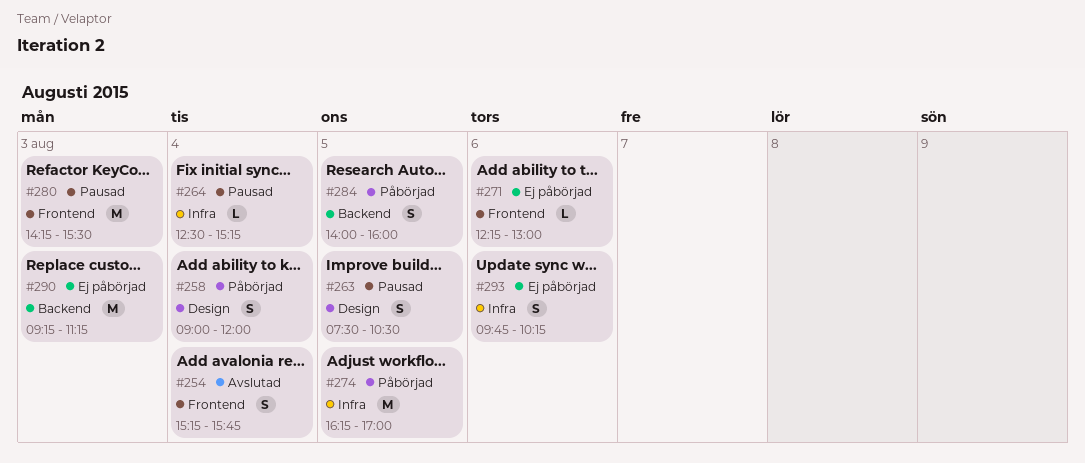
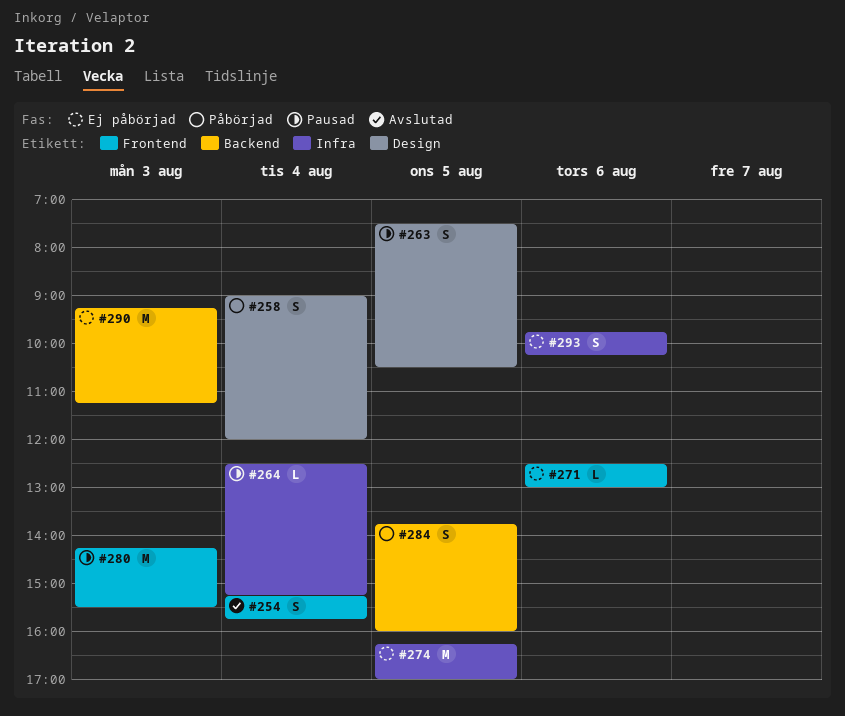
#271, begins: 12:15 -> 12:30
#274, status: Påbörjad -> Ej påbörjad
#284, begins: 14:00 -> 13:45

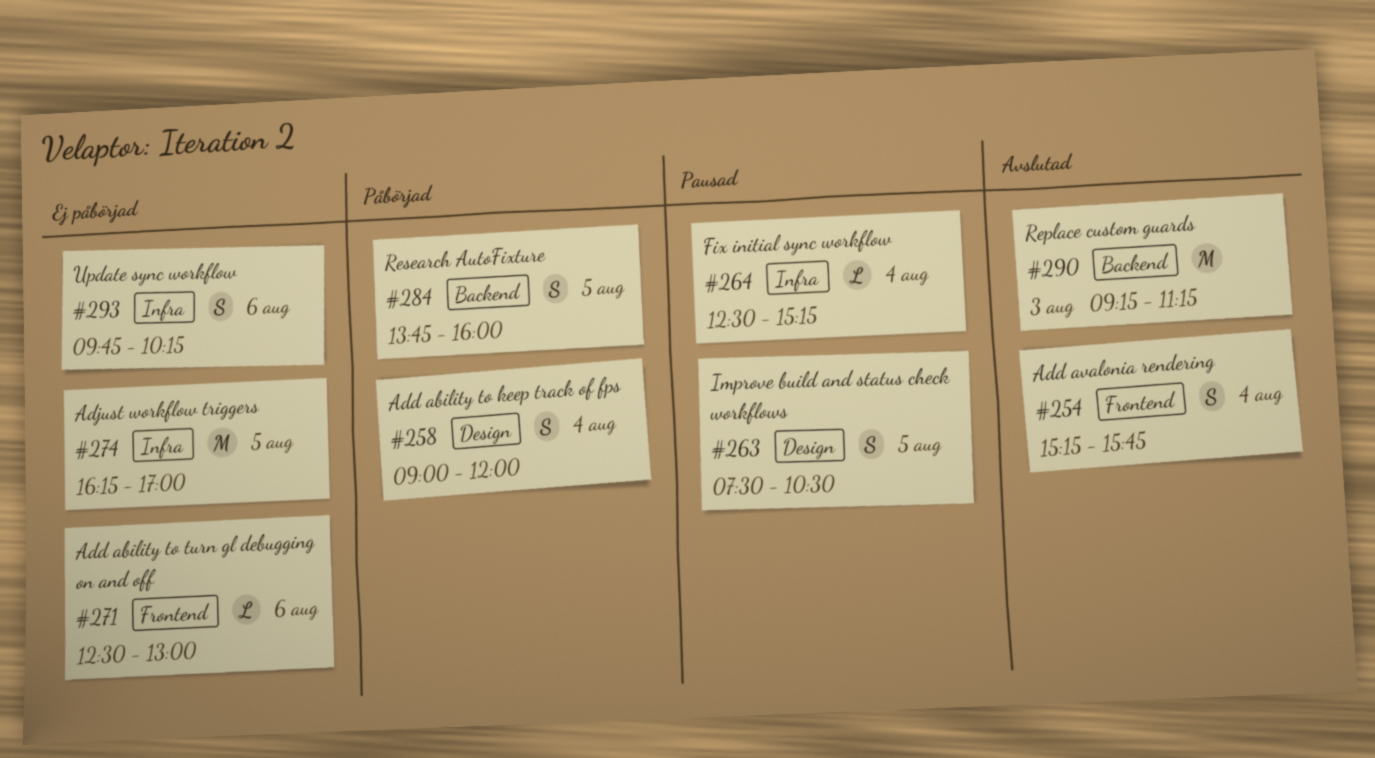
#280: present -> none
#290, status: Ej påbörjad -> Avslutad

